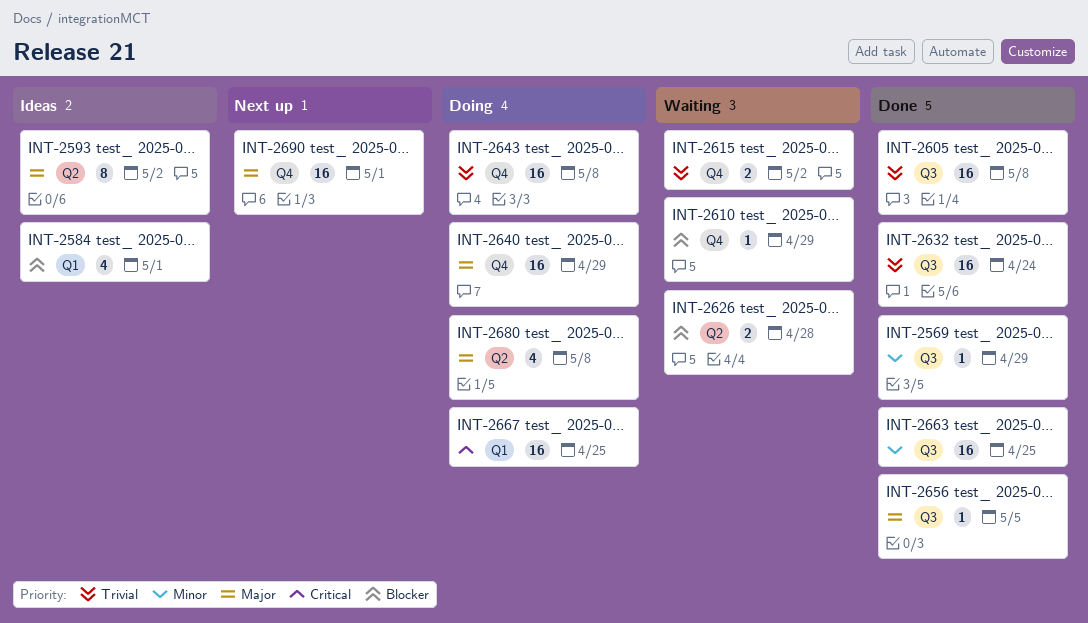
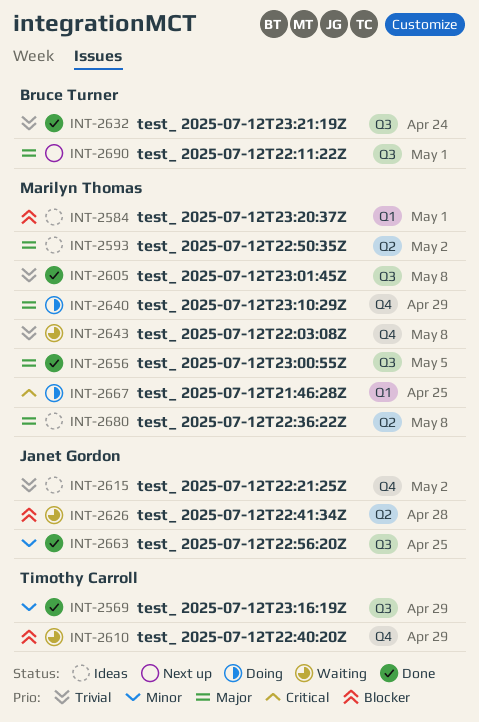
INT-2615, status: Waiting -> Ideas
INT-2643, status: Doing -> Waiting
INT-2680, status: Doing -> Ideas
INT-2690, label: Q4 -> Q3

